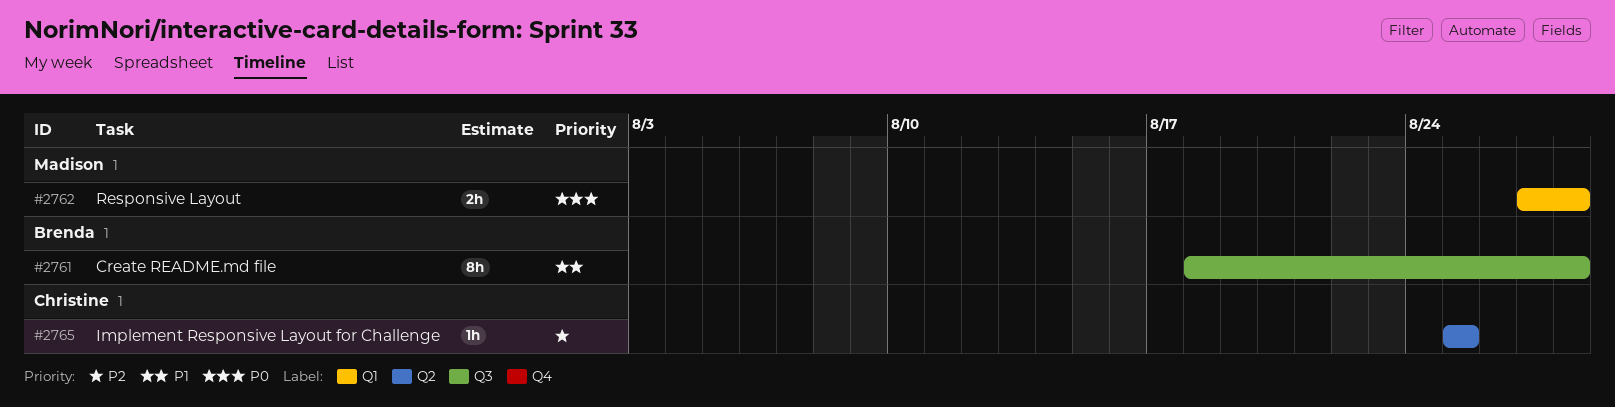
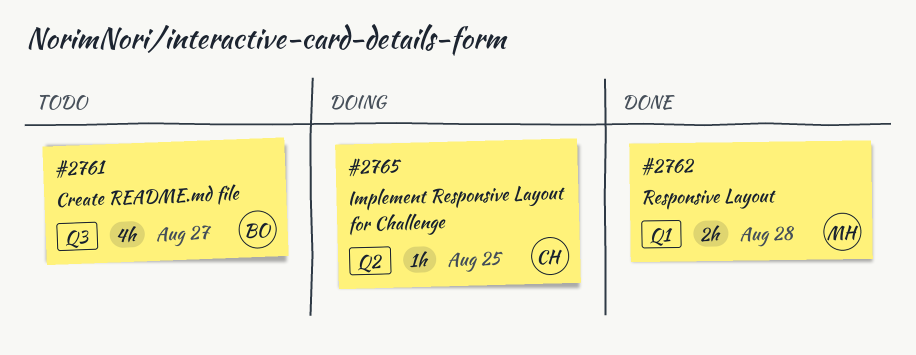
#2761, estimate: 8h -> 4h
#2761, due: Aug 28 -> Aug 27

